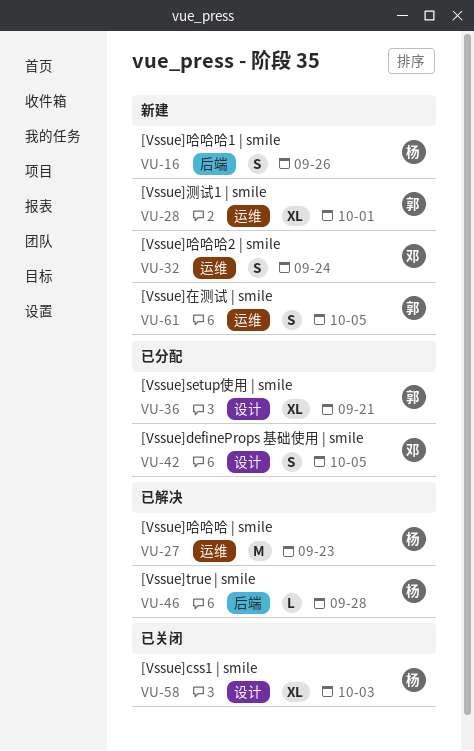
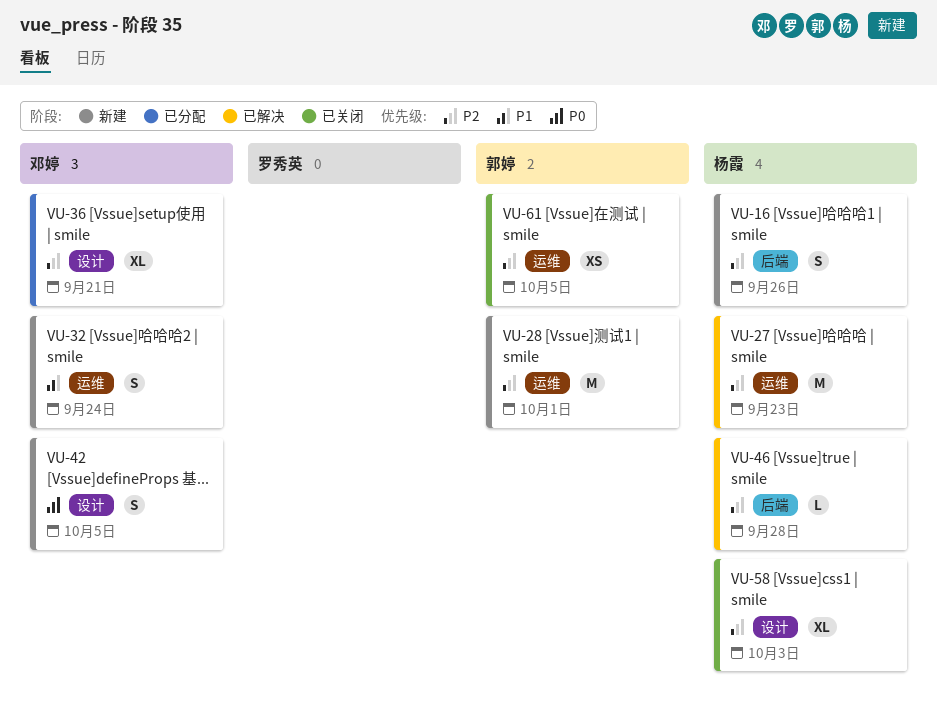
VU-28, estimate: XL -> M
VU-36, owner: 郭婷 -> 邓婷
VU-42, status: 已分配 -> 新建
VU-61, status: 新建 -> 已关闭
VU-61, estimate: S -> XS

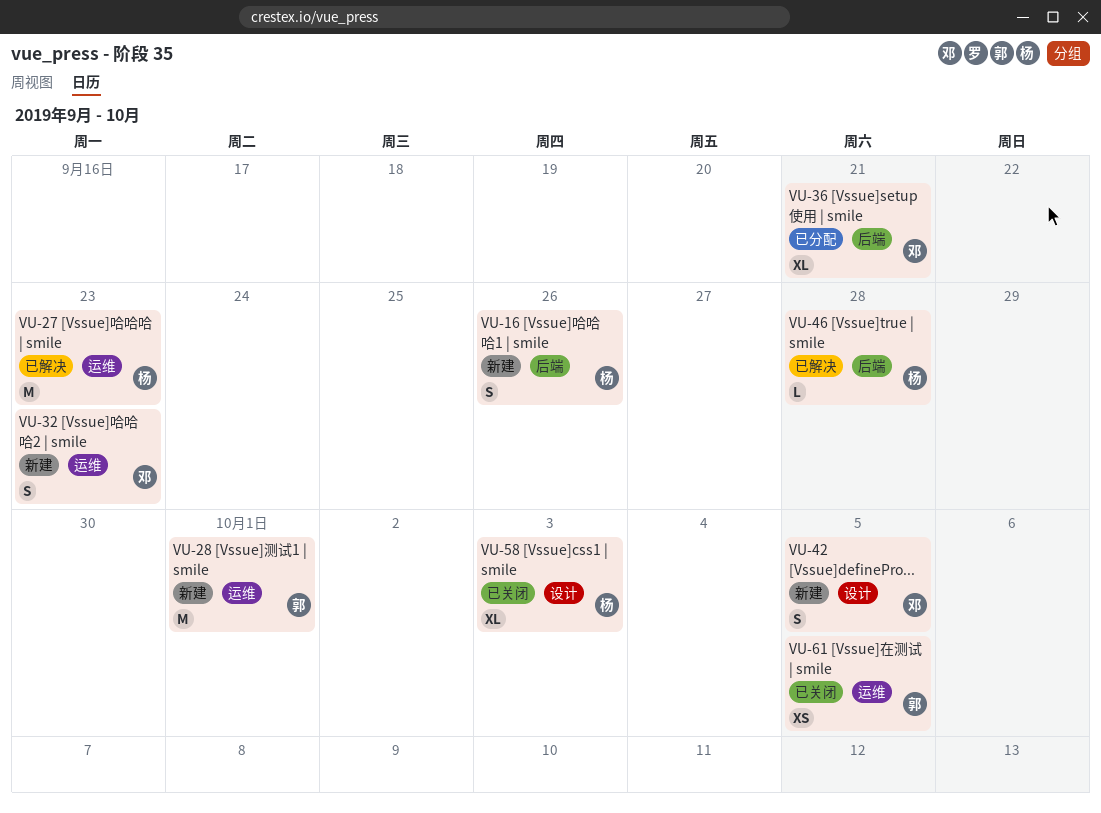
VU-32, due: Sep 24 -> Sep 23
VU-36, label: 设计 -> 后端

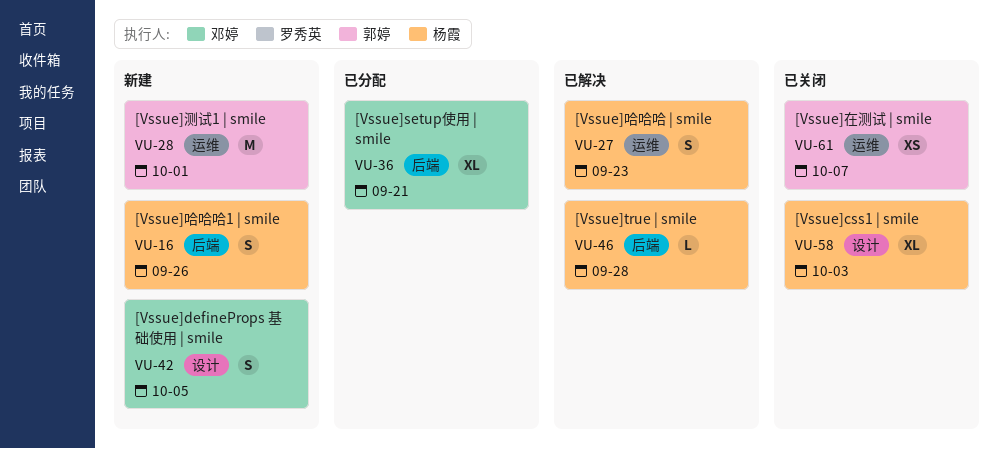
VU-27, estimate: M -> S
VU-32: present -> none
VU-61, due: Oct 5 -> Oct 7

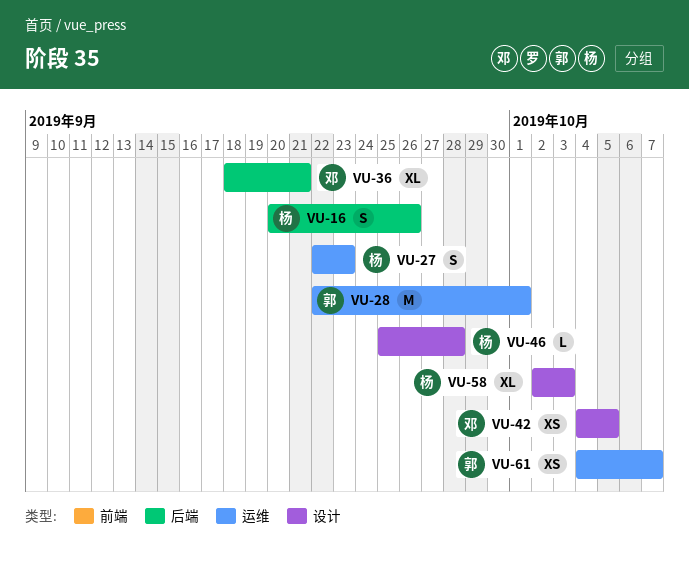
VU-42, estimate: S -> XS
VU-46, label: 后端 -> 设计

